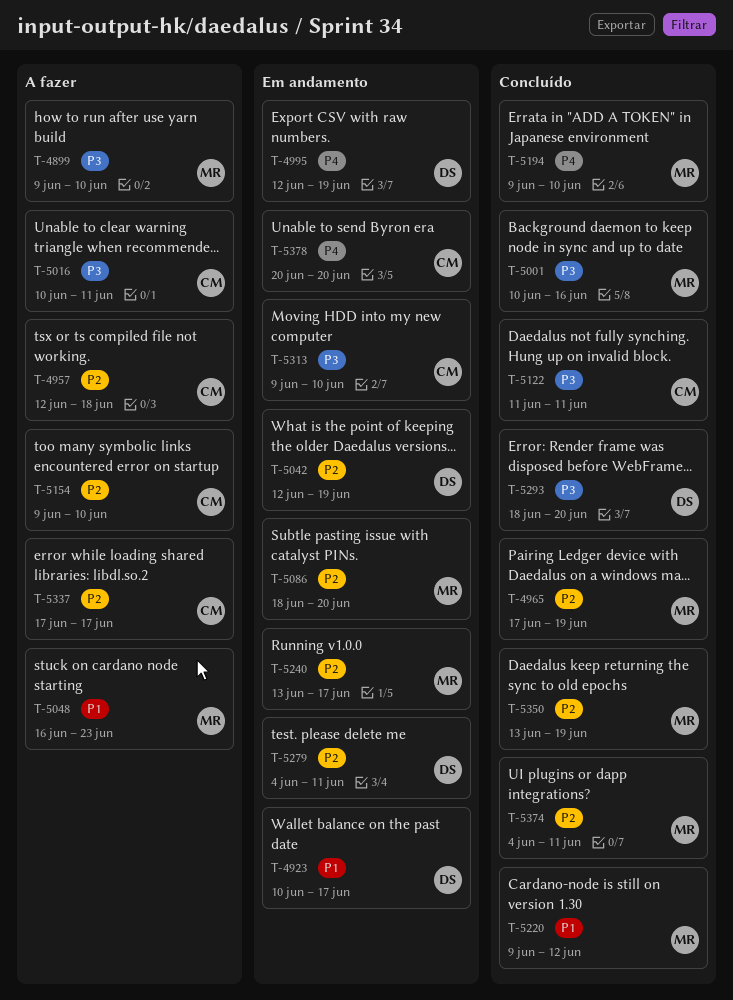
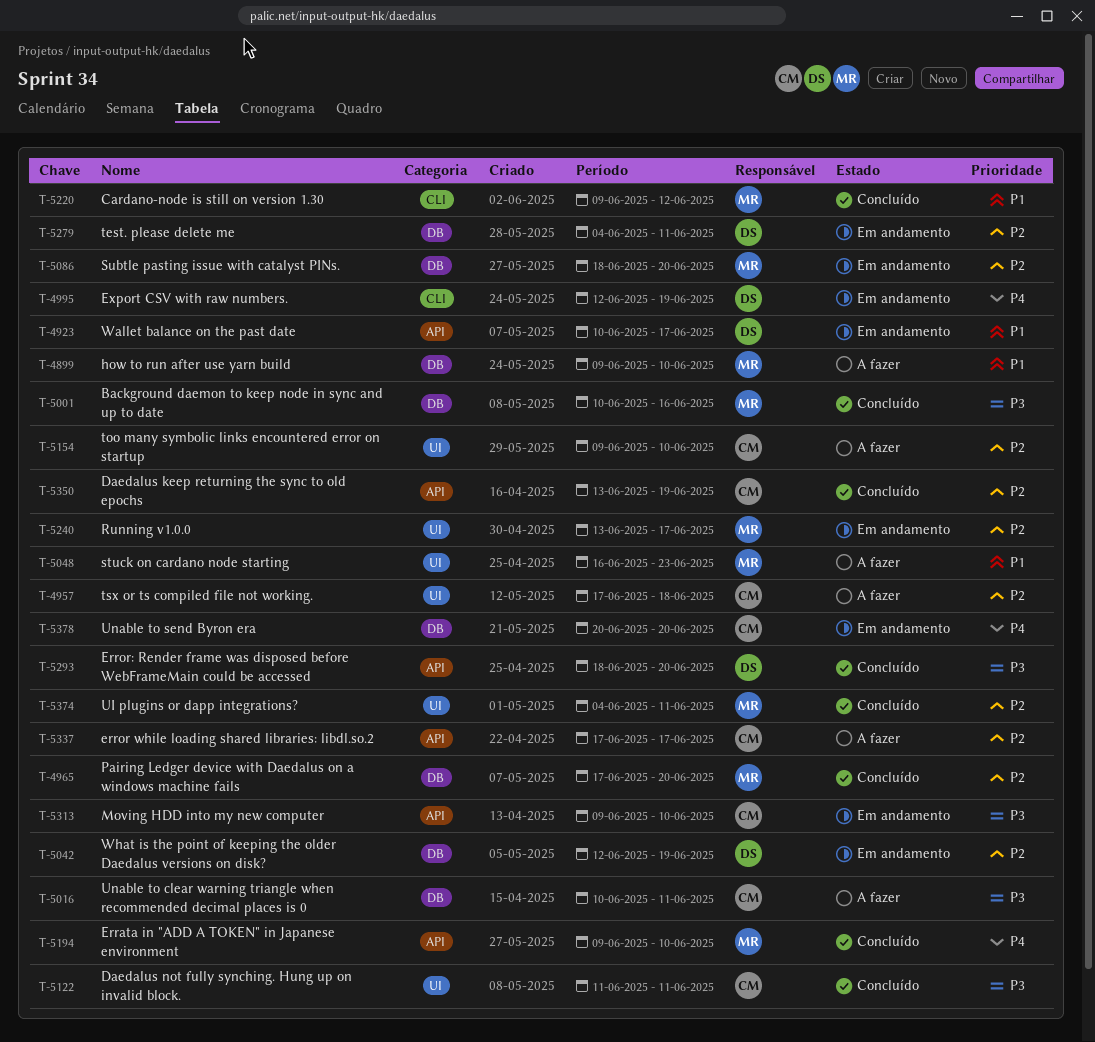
T-4899, priority: P3 -> P1
T-4957, start: Jun 12 -> Jun 17
T-4965, due: Jun 19 -> Jun 20
T-5350, owner: MR -> CM

